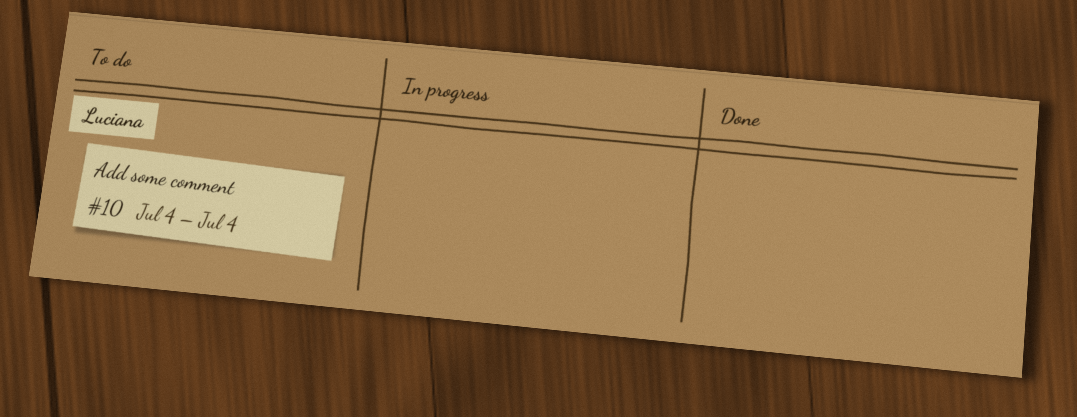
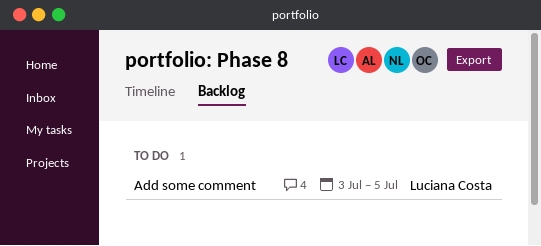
Add some comment, start: Jul 4 -> Jul 3
Add some comment, due: Jul 4 -> Jul 5

